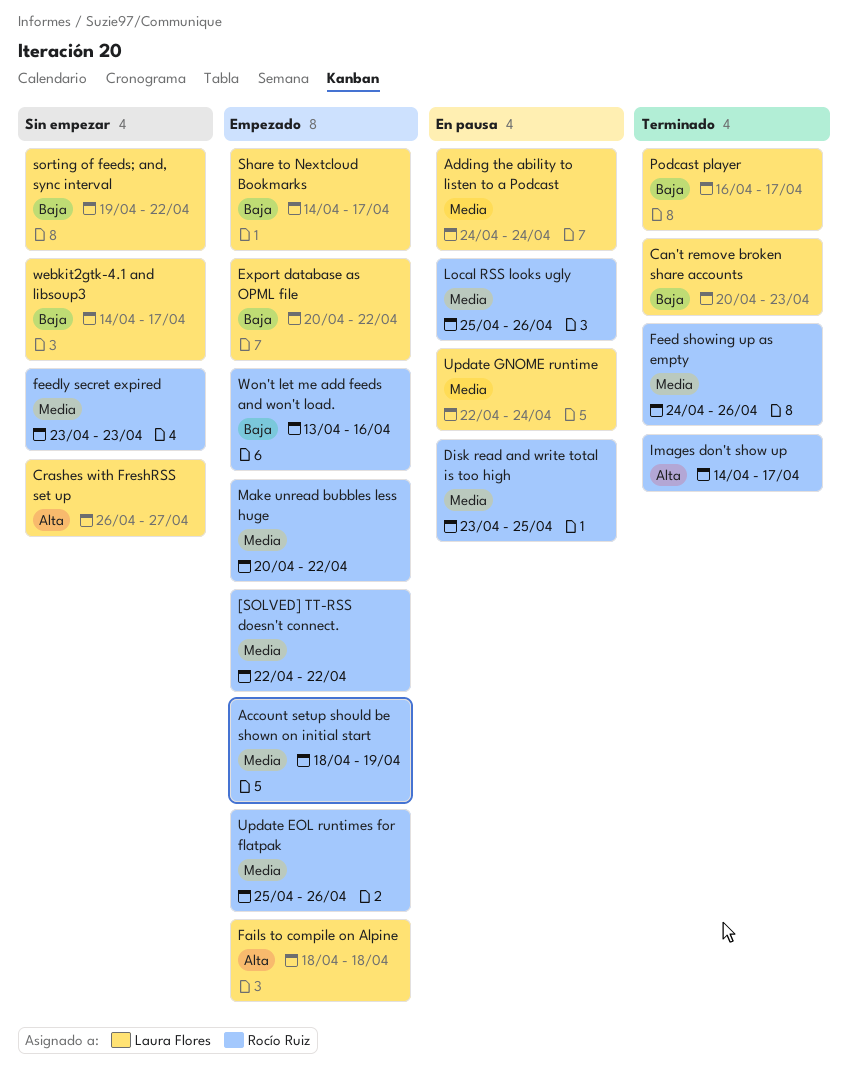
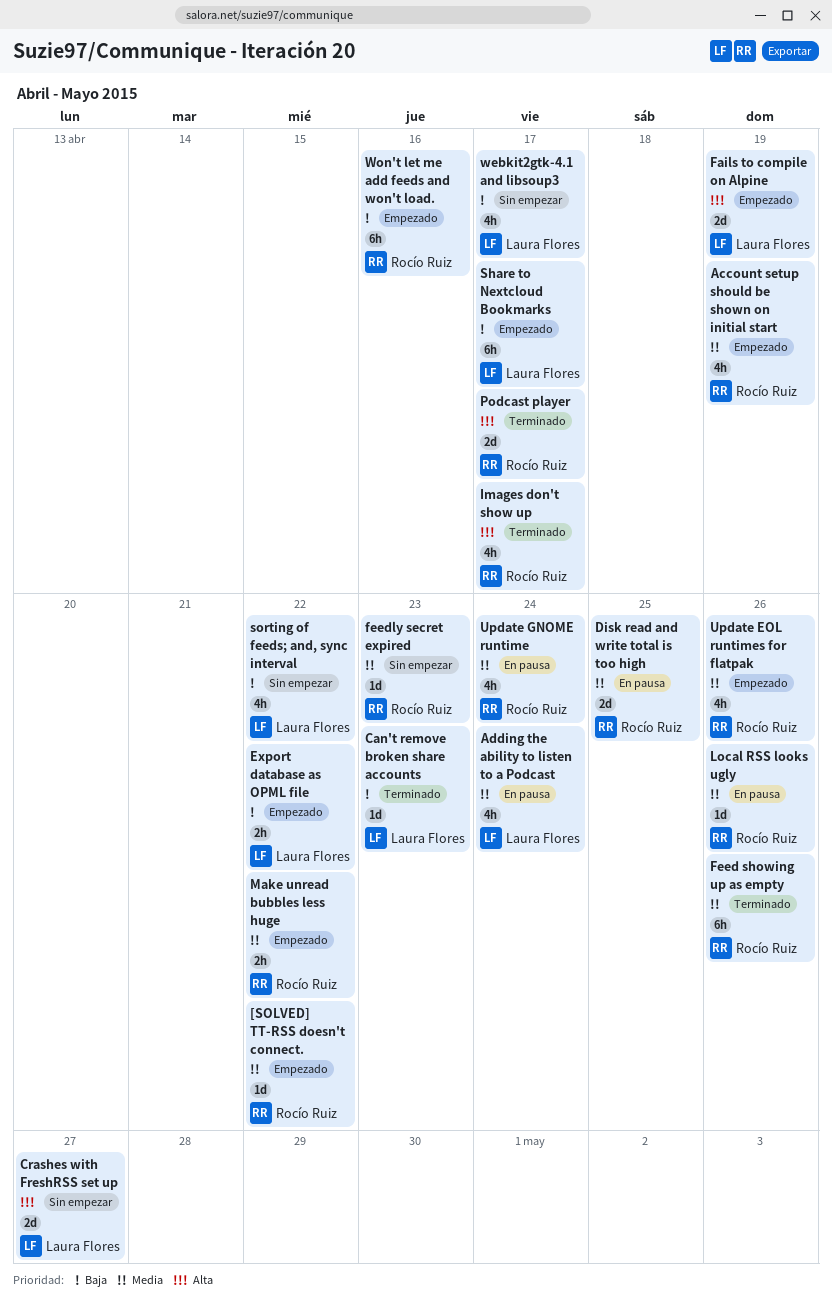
Fails to compile on Alpine, due: Apr 18 -> Apr 19
Podcast player, owner: Laura Flores -> Rocío Ruiz
Podcast player, priority: Baja -> Alta
Update GNOME runtime, owner: Laura Flores -> Rocío Ruiz

